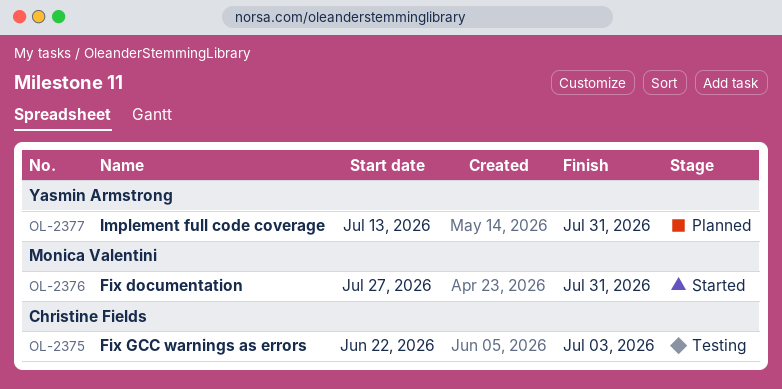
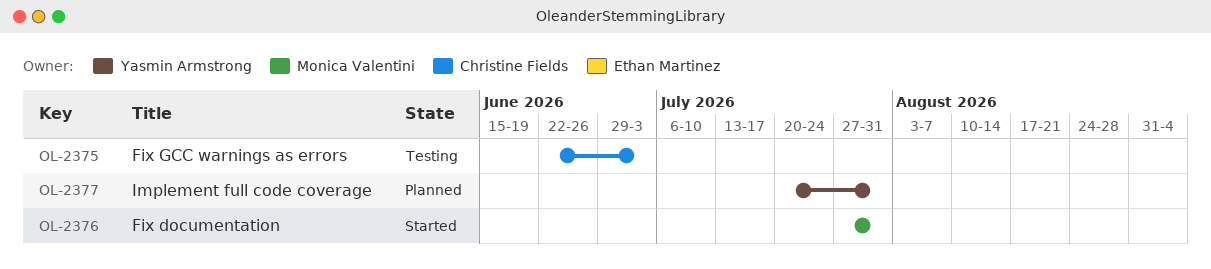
OL-2377, start: Jul 13 -> Jul 20

